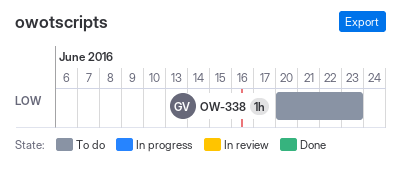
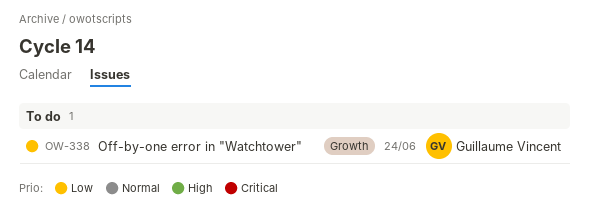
OW-338, due: Jun 23 -> Jun 24

